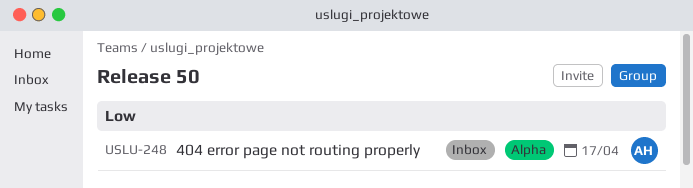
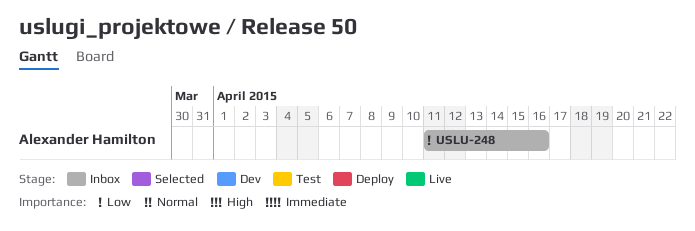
USLU-248, due: Apr 17 -> Apr 16

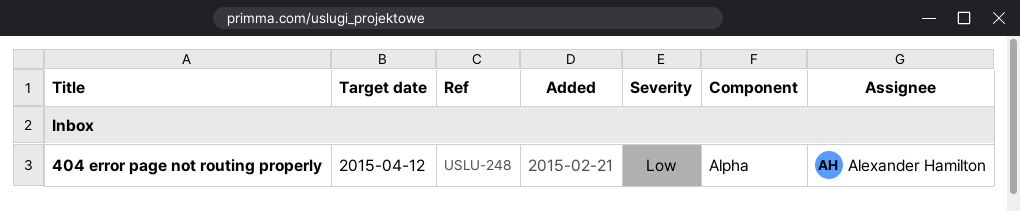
USLU-248, due: Apr 16 -> Apr 12

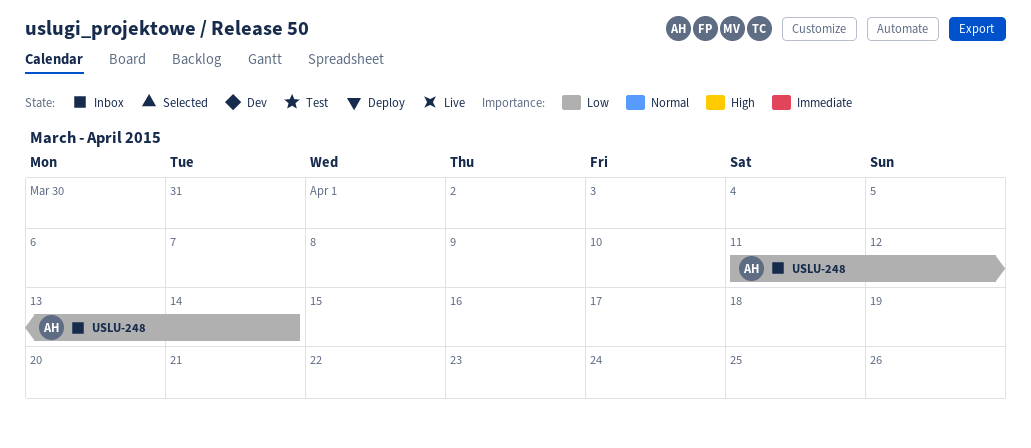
USLU-248, due: Apr 12 -> Apr 14

